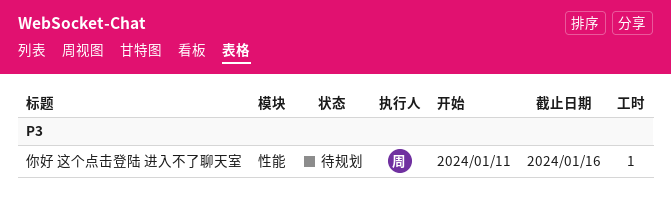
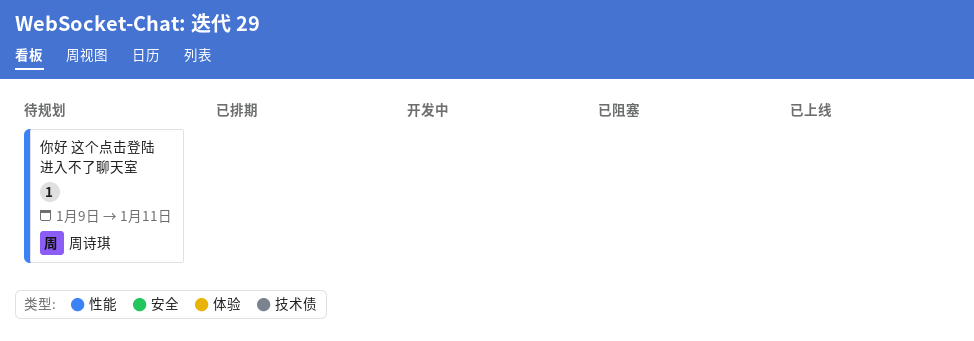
你好 这个点击登陆 进入不了聊天室, start: Jan 11 -> Jan 9
你好 这个点击登陆 进入不了聊天室, due: Jan 16 -> Jan 11

